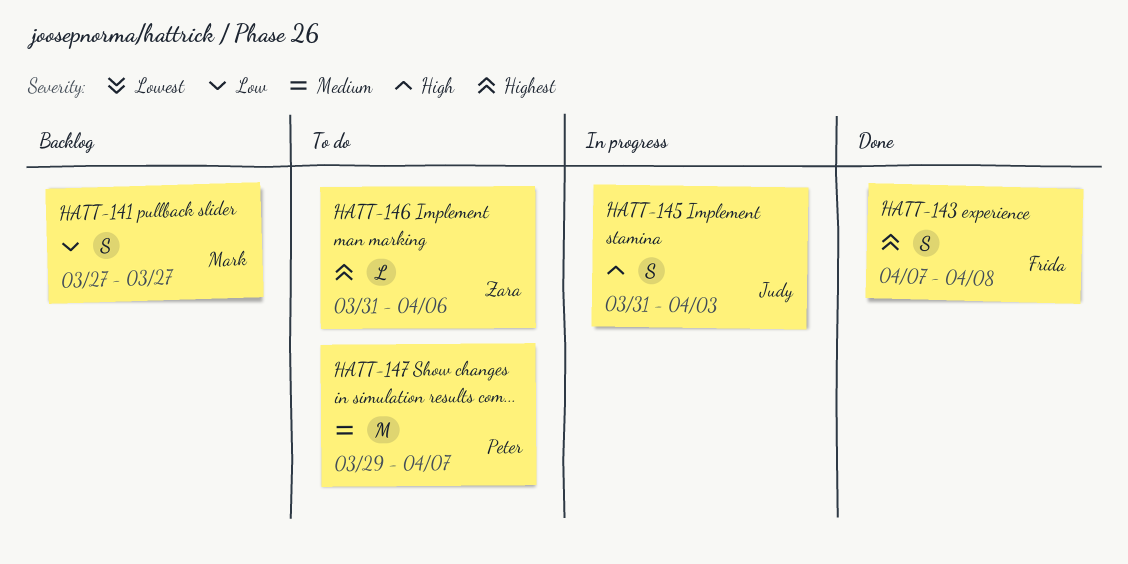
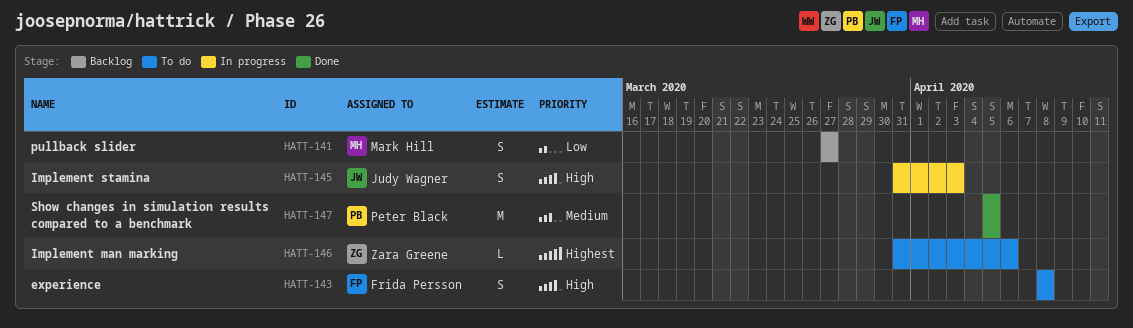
HATT-143, status: Done -> To do
HATT-143, priority: Highest -> High
HATT-143, start: Apr 7 -> Apr 8
HATT-147, status: To do -> Done
HATT-147, start: Mar 29 -> Apr 5
HATT-147, due: Apr 7 -> Apr 5

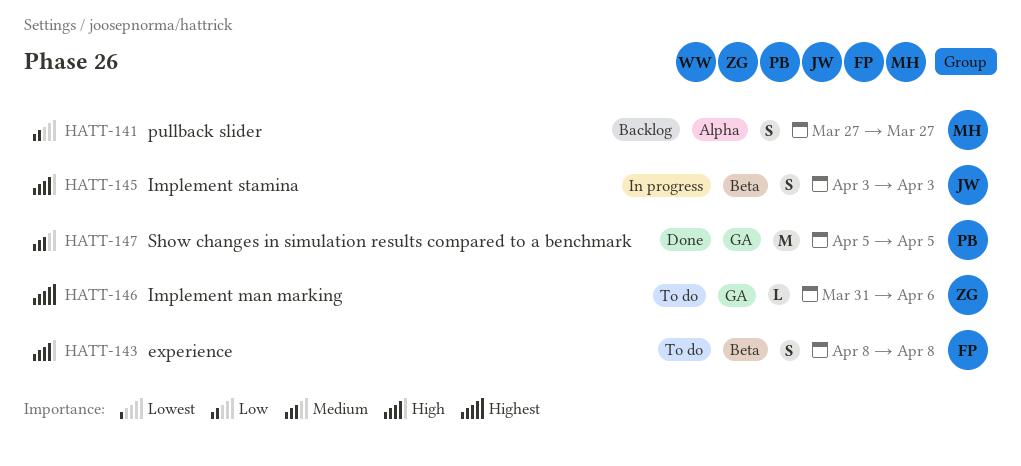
HATT-145, start: Mar 31 -> Apr 3

